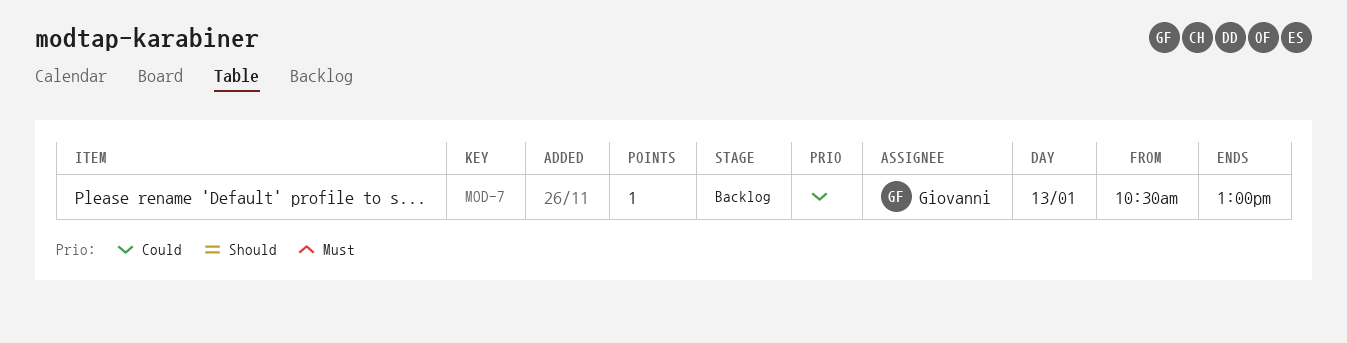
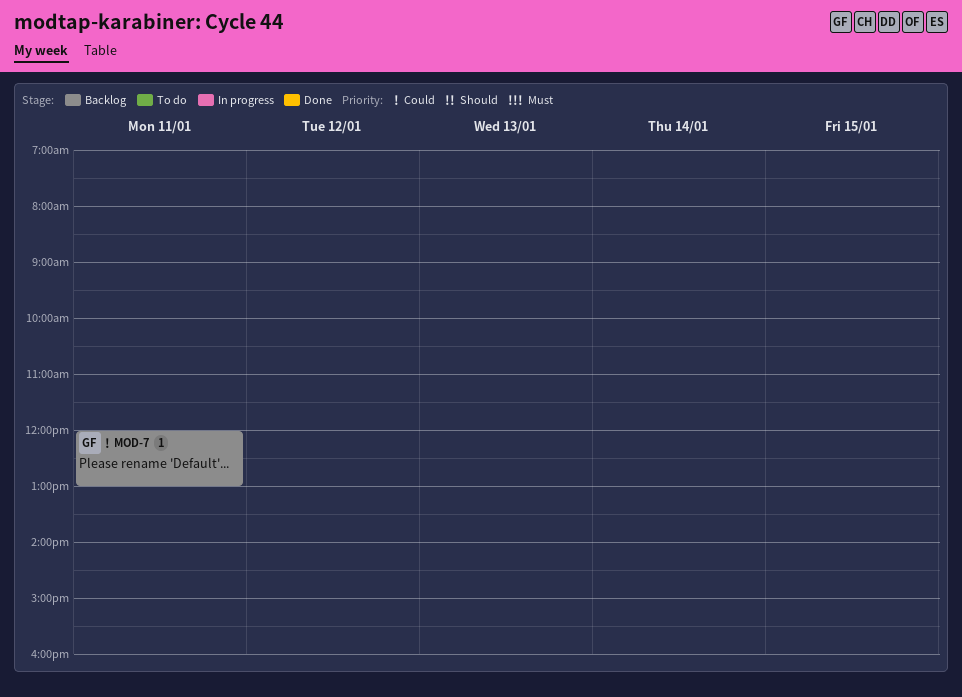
MOD-7, day: Jan 13 -> Jan 11
MOD-7, begins: 10:30 -> 12:00

